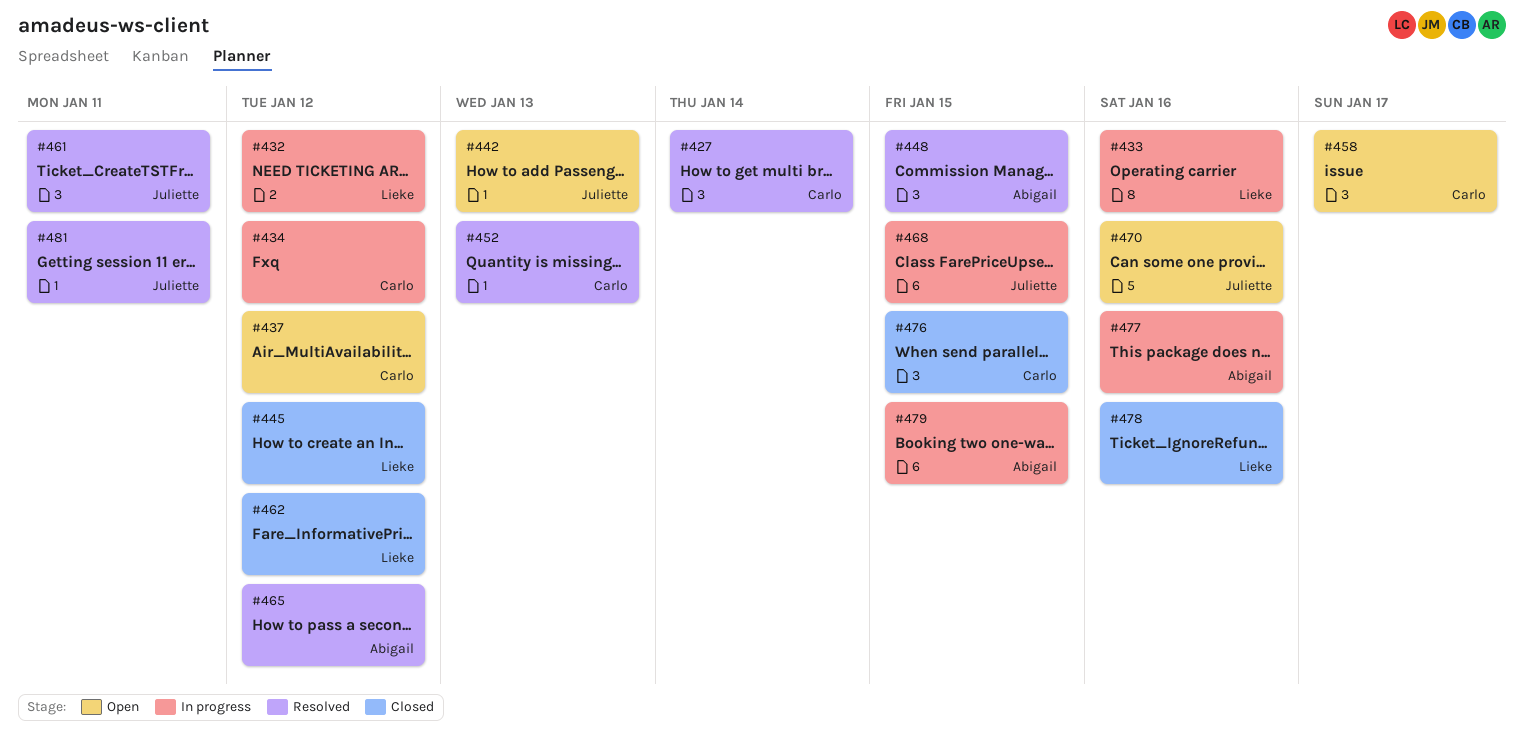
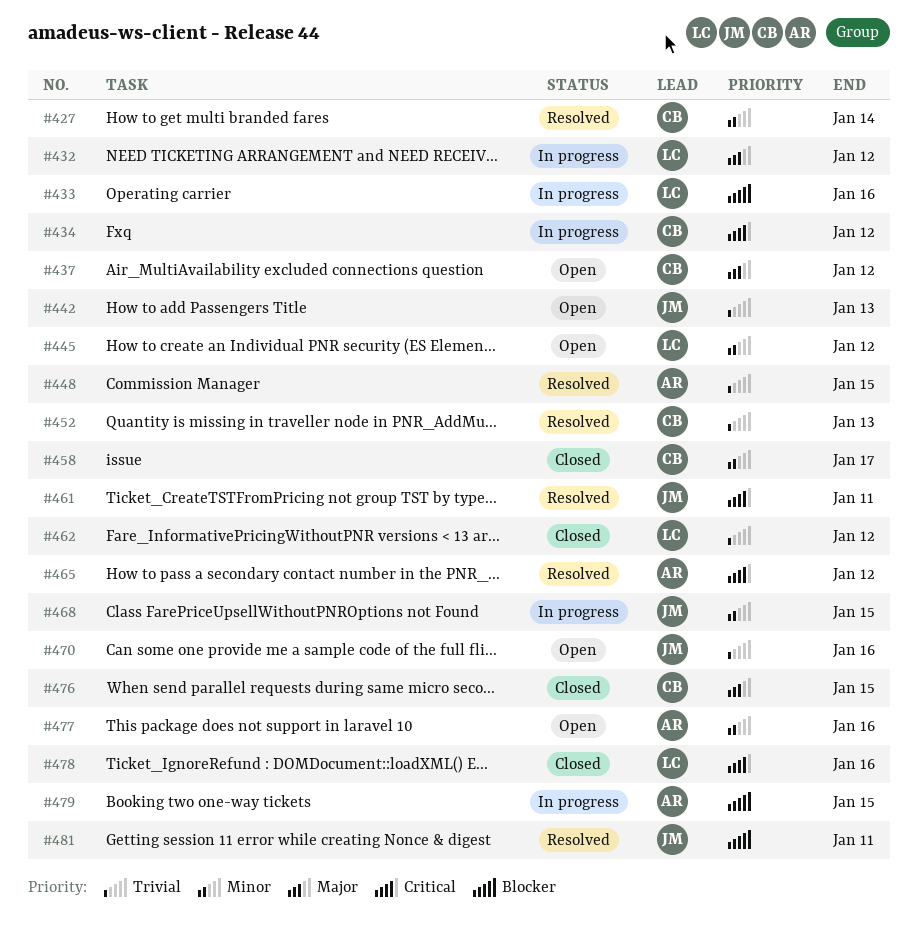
#445, status: Closed -> Open
#458, status: Open -> Closed
#477, status: In progress -> Open

